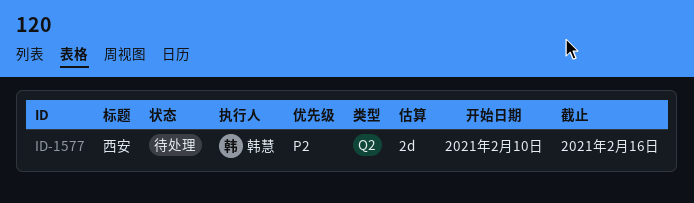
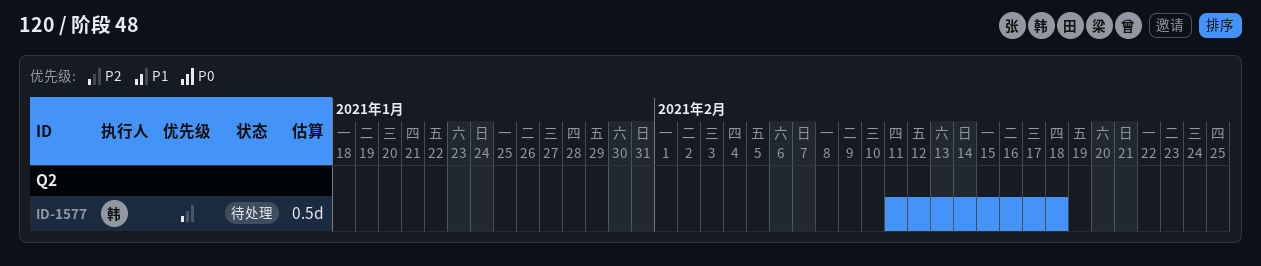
ID-1577, estimate: 2d -> 0.5d
ID-1577, start: Feb 10 -> Feb 11
ID-1577, due: Feb 16 -> Feb 18

